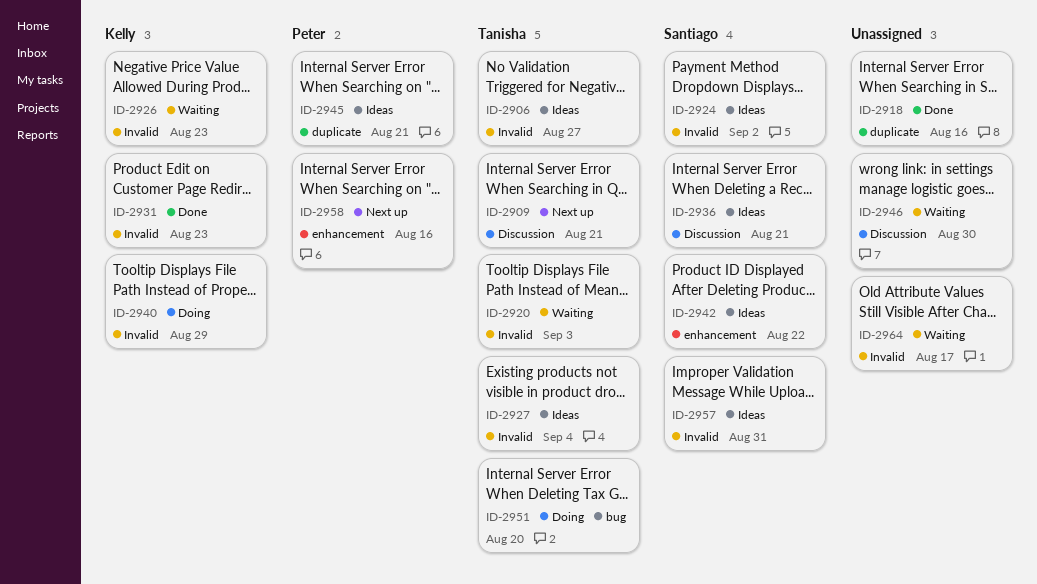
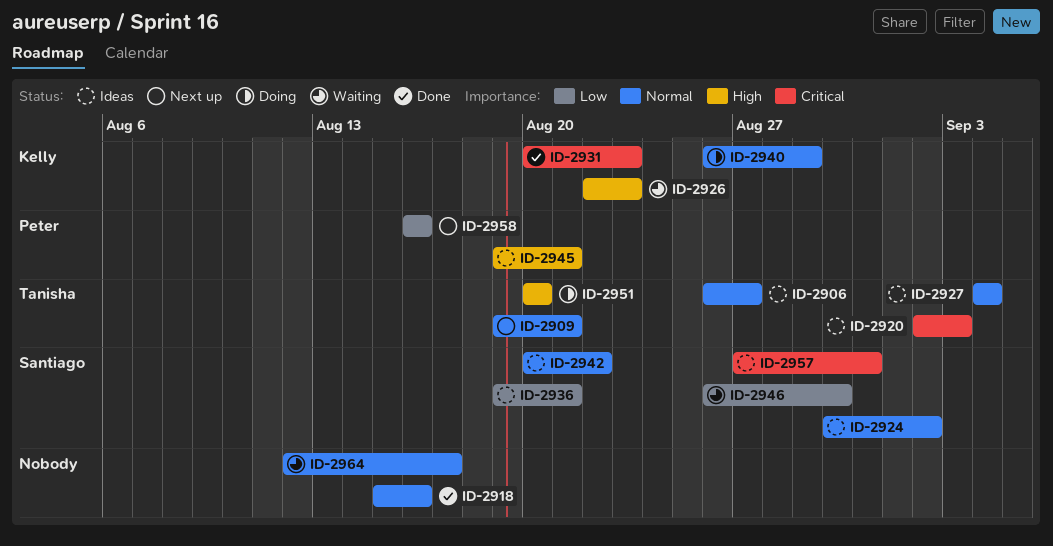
ID-2920, status: Waiting -> Ideas
ID-2946, owner: none -> Santiago

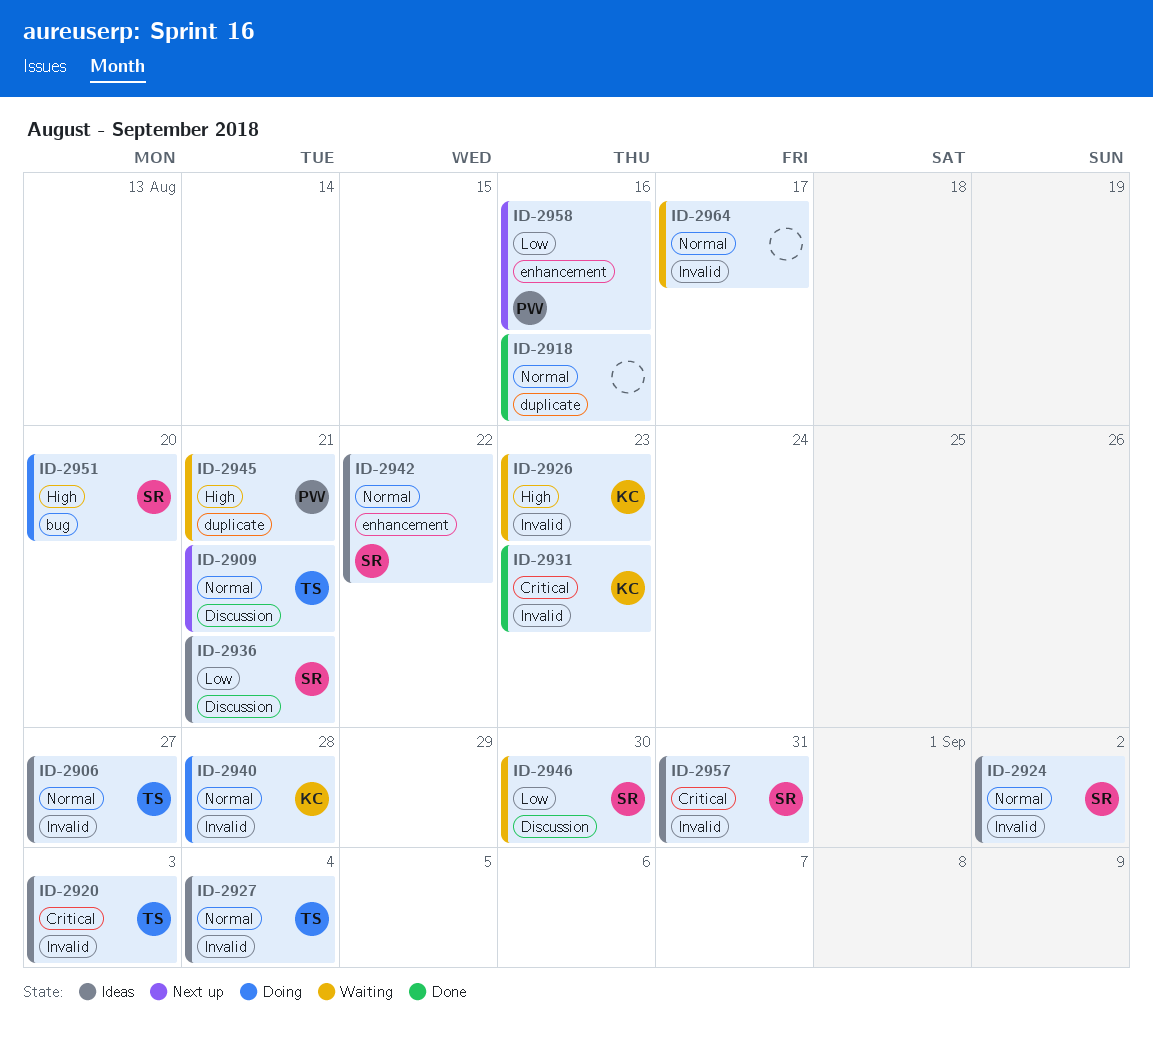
ID-2940, due: Aug 29 -> Aug 28
ID-2945, status: Ideas -> Waiting
ID-2951, owner: Tanisha -> Santiago

